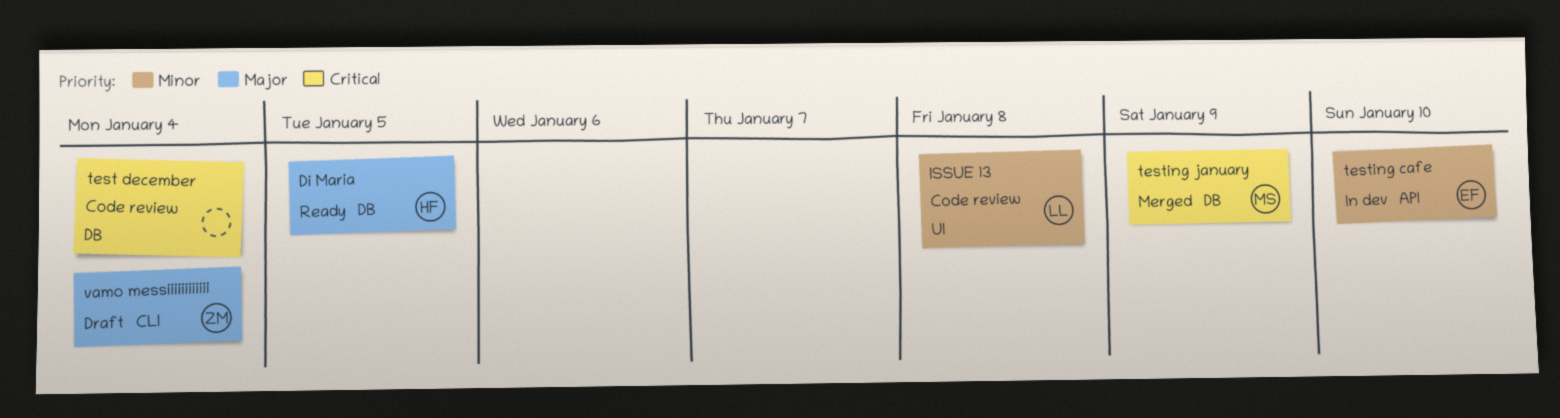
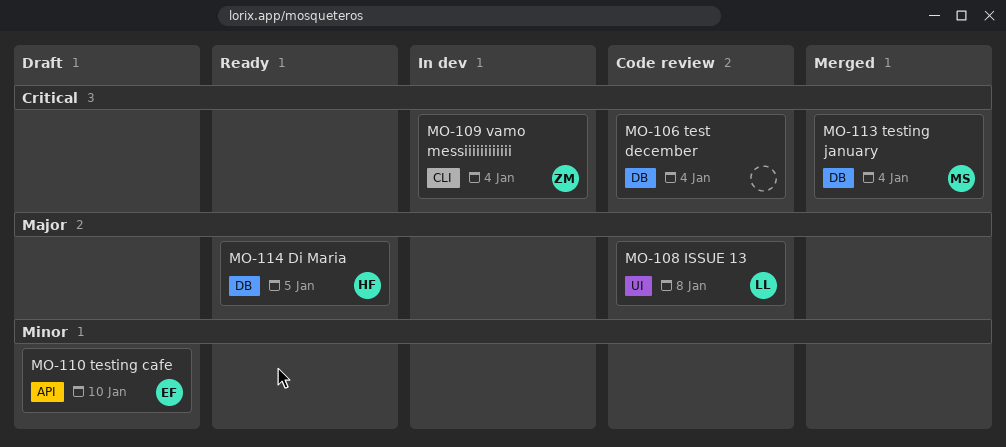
ISSUE 13, priority: Minor -> Major
testing cafe, status: In dev -> Draft
testing january, due: Jan 9 -> Jan 4
vamo messiiiiiiiiiiii, status: Draft -> In dev
vamo messiiiiiiiiiiii, priority: Major -> Critical

